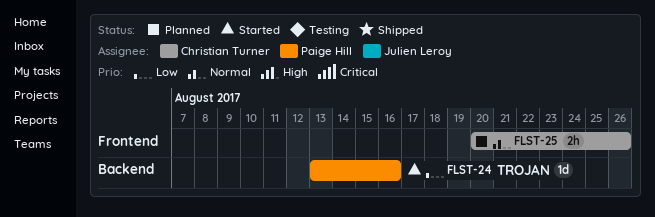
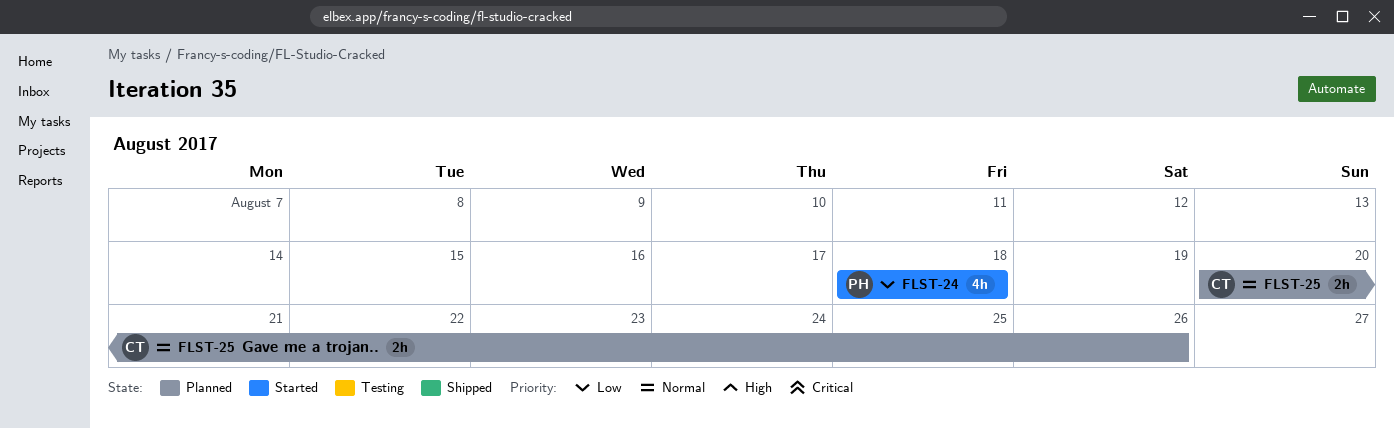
FLST-24, estimate: 1d -> 4h
FLST-24, start: Aug 13 -> Aug 18
FLST-24, due: Aug 16 -> Aug 18

